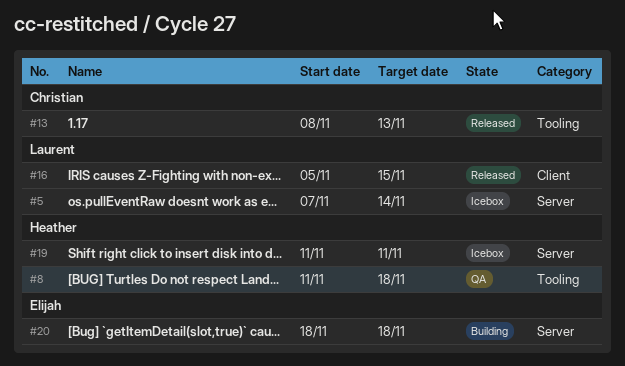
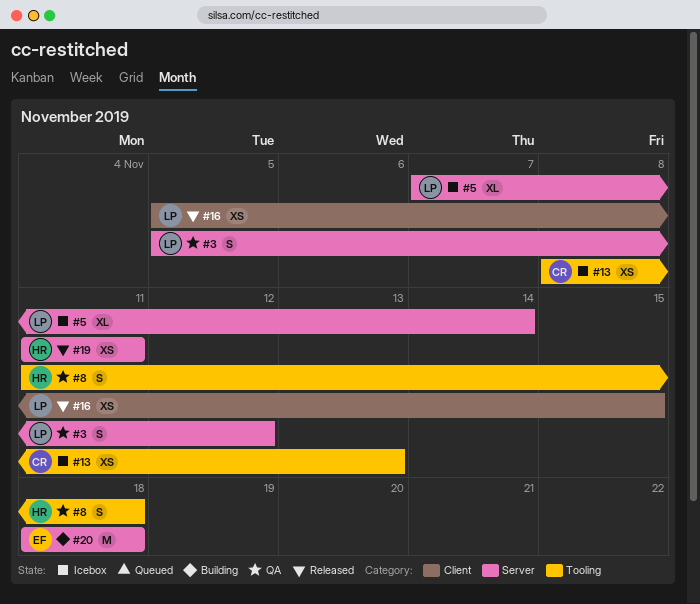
#3: none -> present
#13, status: Released -> Icebox
#19, status: Icebox -> Released

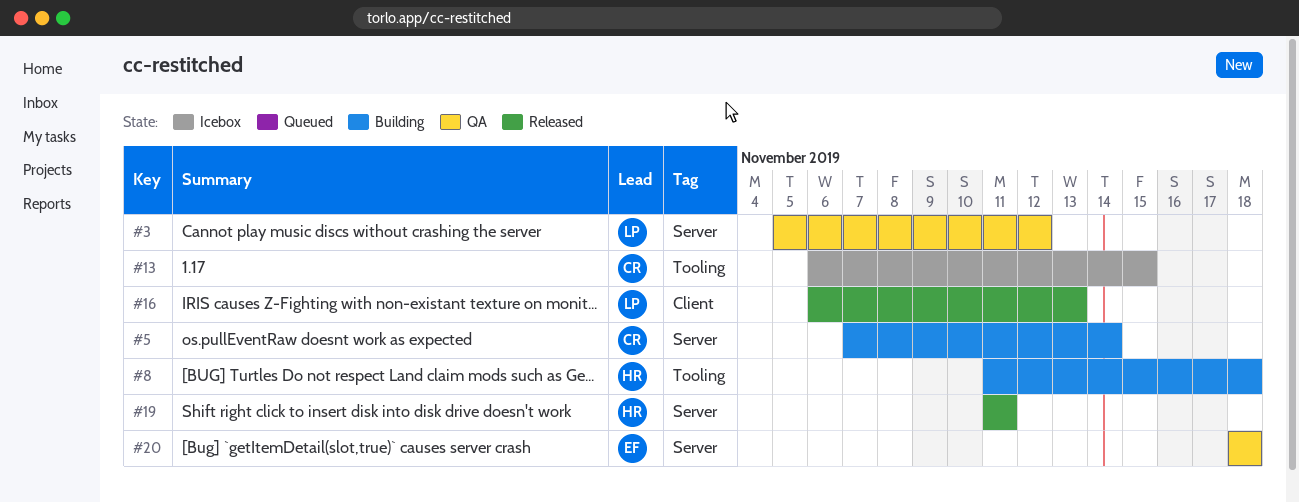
#5, status: Icebox -> Building
#5, owner: LP -> CR
#8, status: QA -> Building
#13, start: Nov 8 -> Nov 6
#13, due: Nov 13 -> Nov 15
#16, start: Nov 5 -> Nov 6
#16, due: Nov 15 -> Nov 13
#20, status: Building -> QA

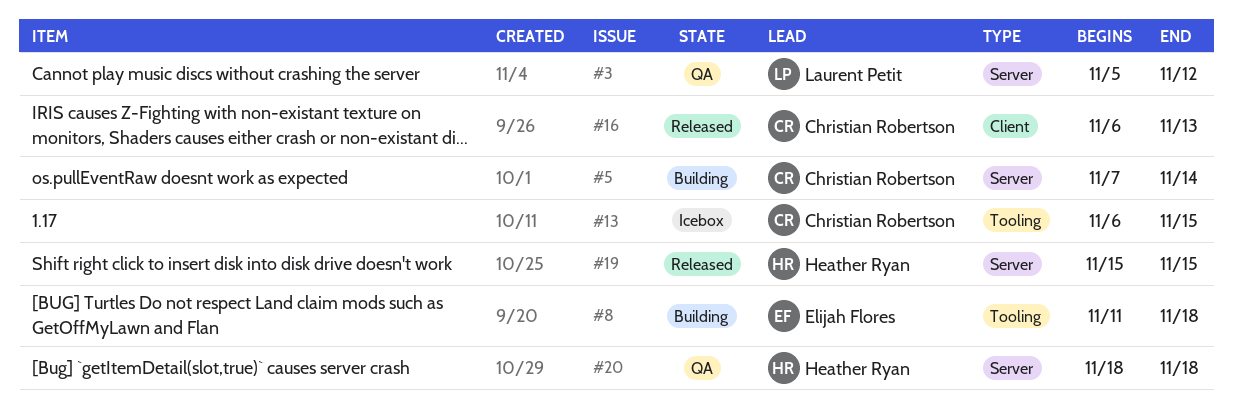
#8, owner: Heather Ryan -> Elijah Flores
#16, owner: Laurent Petit -> Christian Robertson
#19, start: Nov 11 -> Nov 15
#19, due: Nov 11 -> Nov 15
#20, owner: Elijah Flores -> Heather Ryan

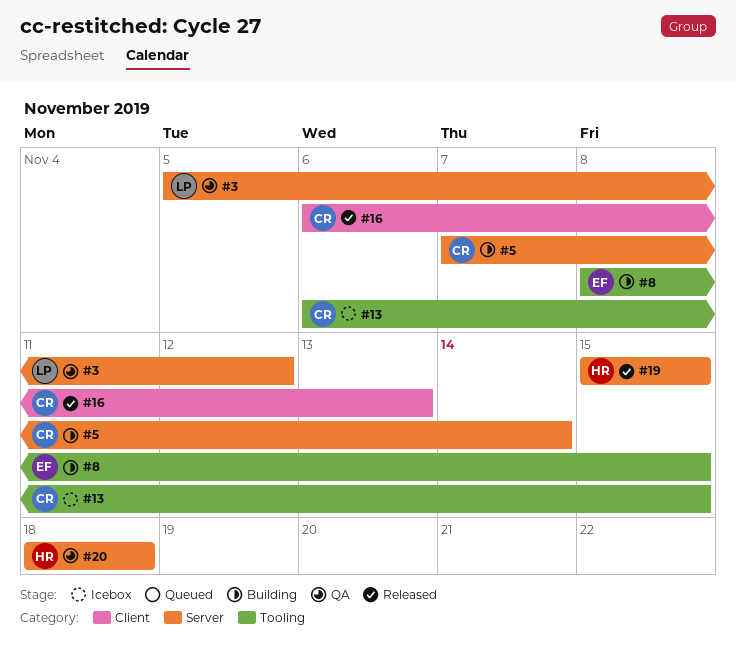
#8, start: Nov 11 -> Nov 8
#8, due: Nov 18 -> Nov 15

